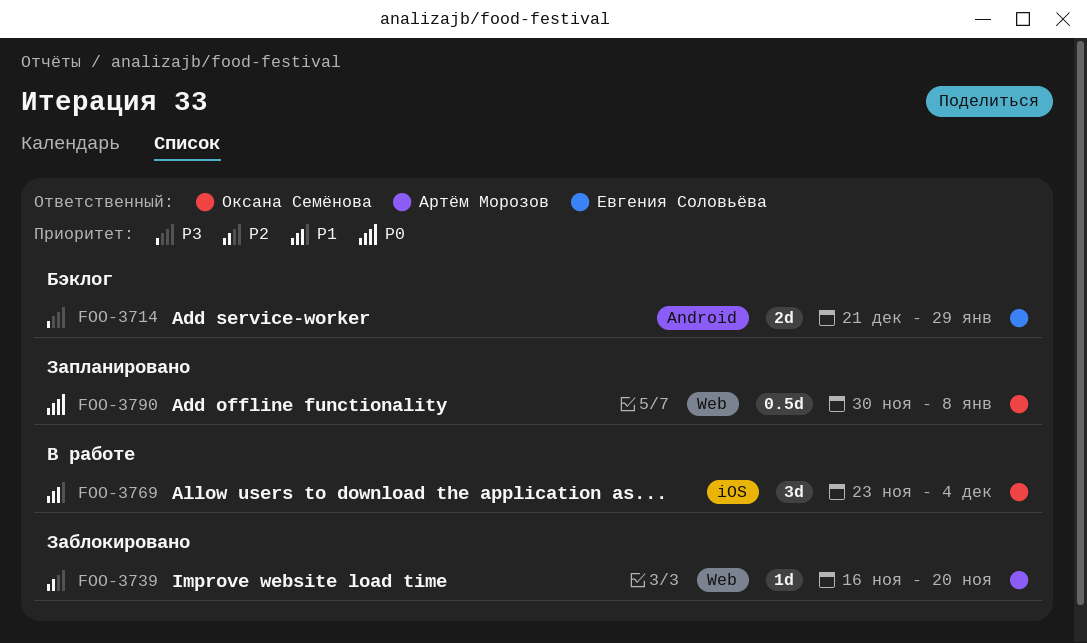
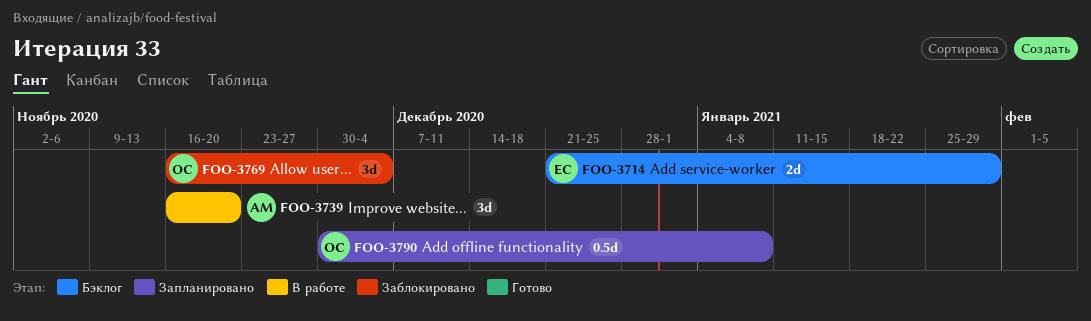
FOO-3739, status: Заблокировано -> В работе
FOO-3739, estimate: 1d -> 3d
FOO-3769, status: В работе -> Заблокировано
FOO-3769, start: Nov 23 -> Nov 16

